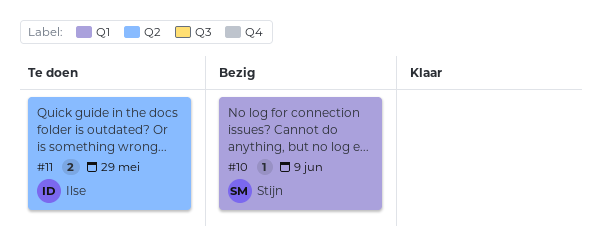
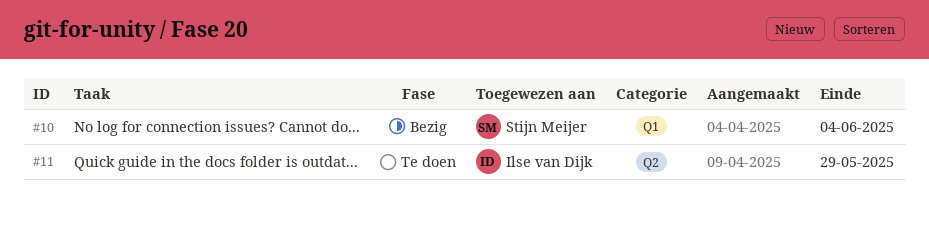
#10, due: Jun 9 -> Jun 4

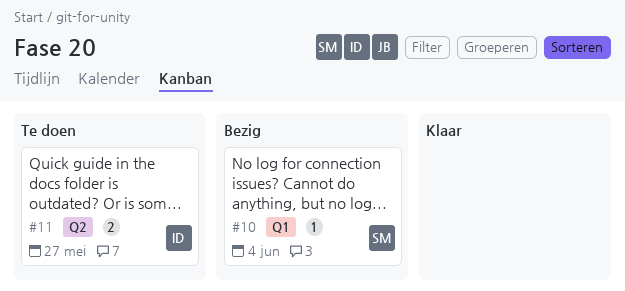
#11, due: May 29 -> May 27

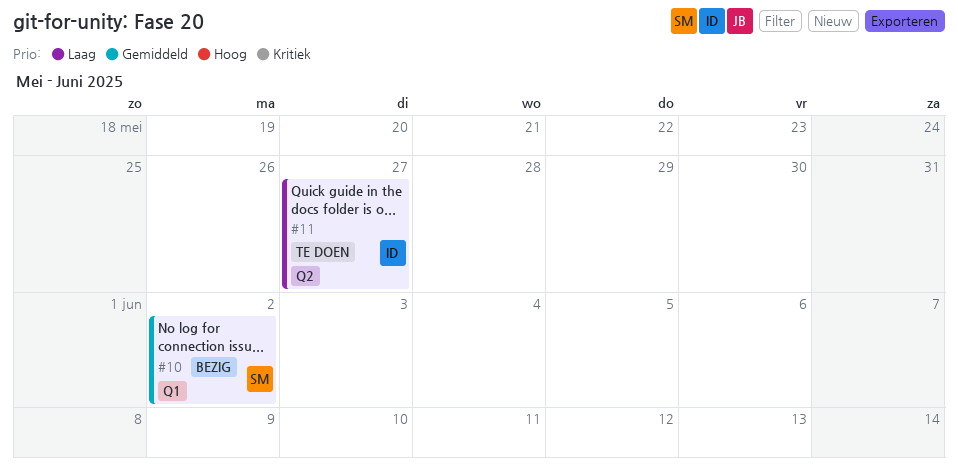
#10, due: Jun 4 -> Jun 2

